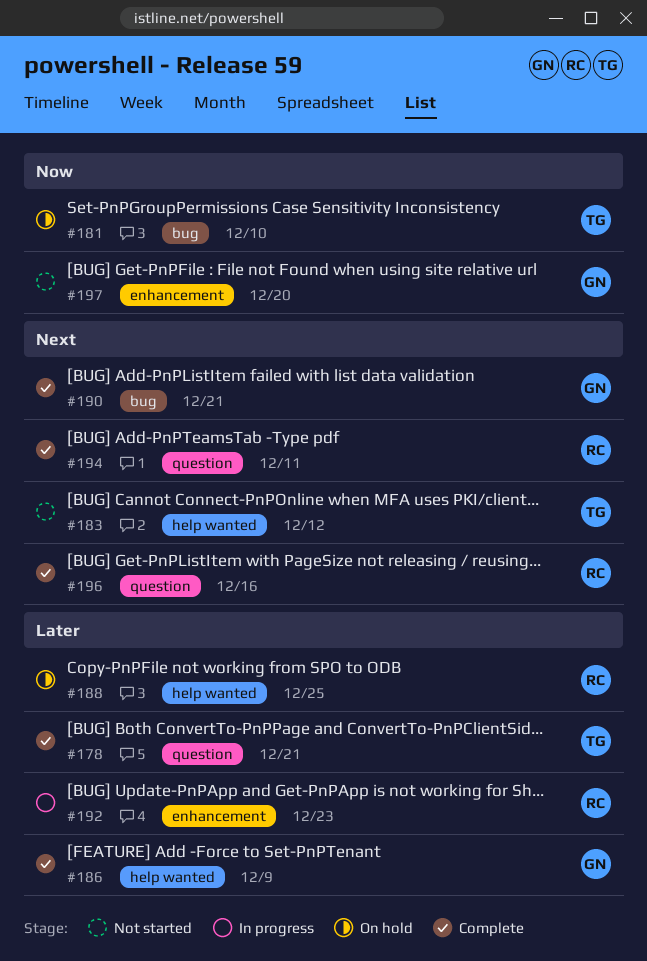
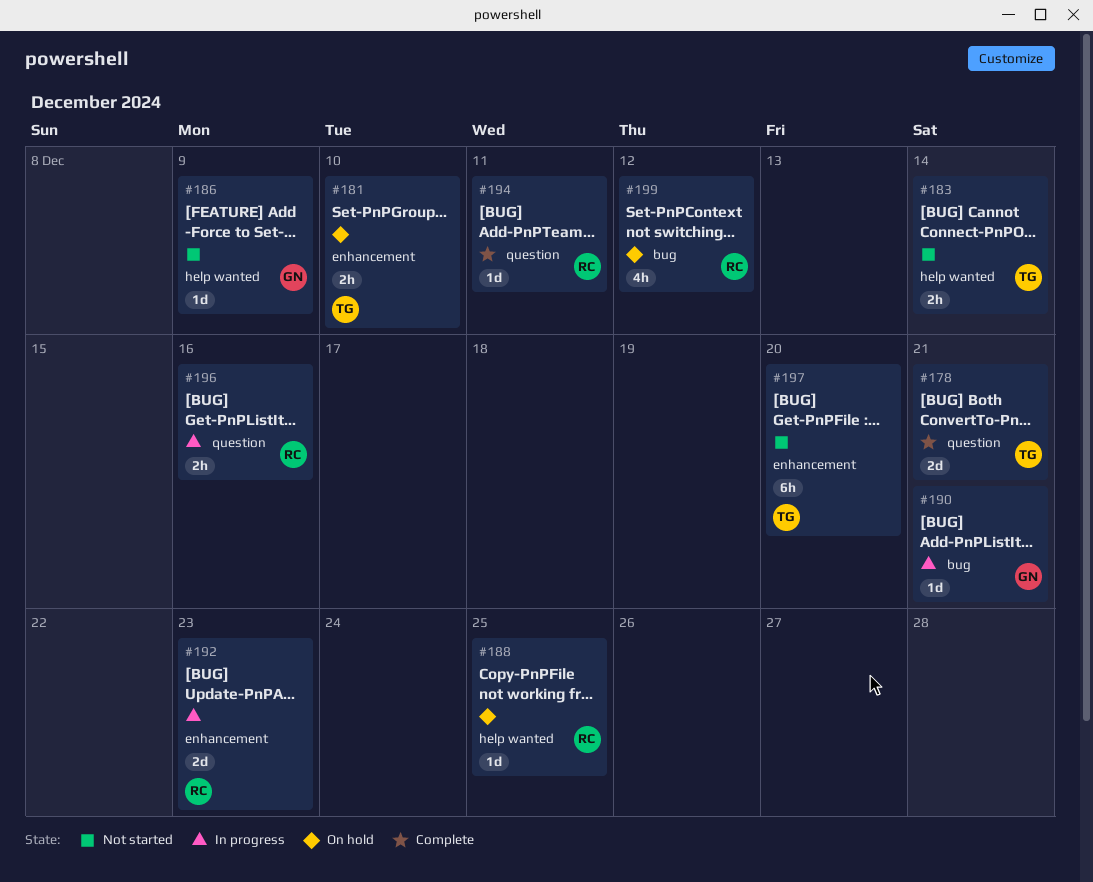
#181, label: bug -> enhancement
#183, due: Dec 12 -> Dec 14
#186, status: Complete -> Not started
#190, status: Complete -> In progress
#196, status: Complete -> In progress
#197, owner: GN -> TG
#199: none -> present

